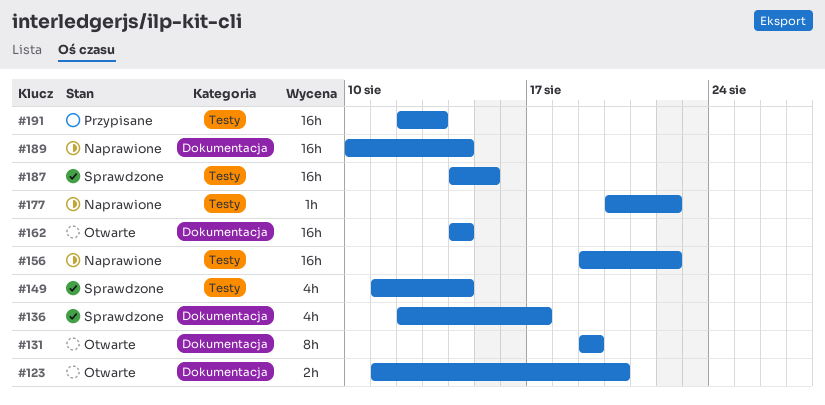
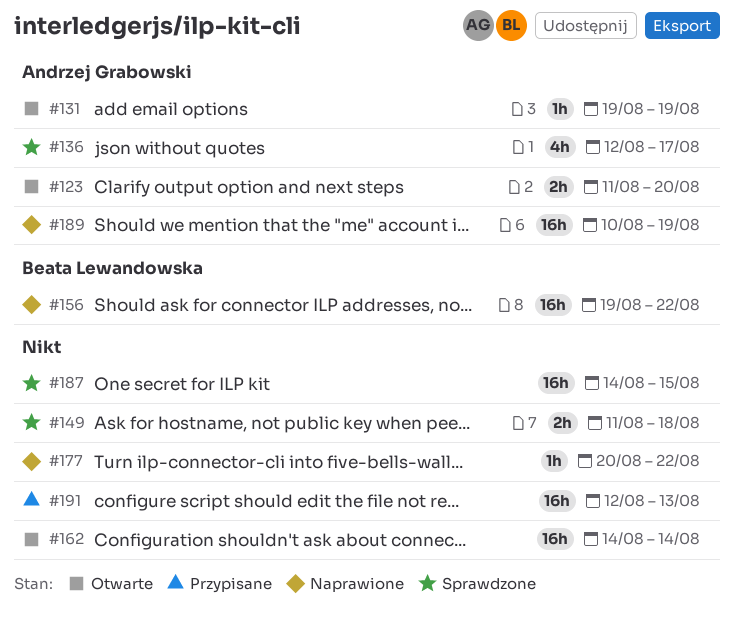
#131, estimate: 8h -> 1h
#149, estimate: 4h -> 2h
#149, due: Aug 14 -> Aug 18
#189, due: Aug 14 -> Aug 19

